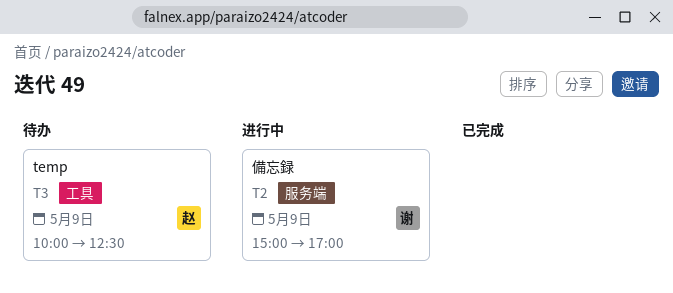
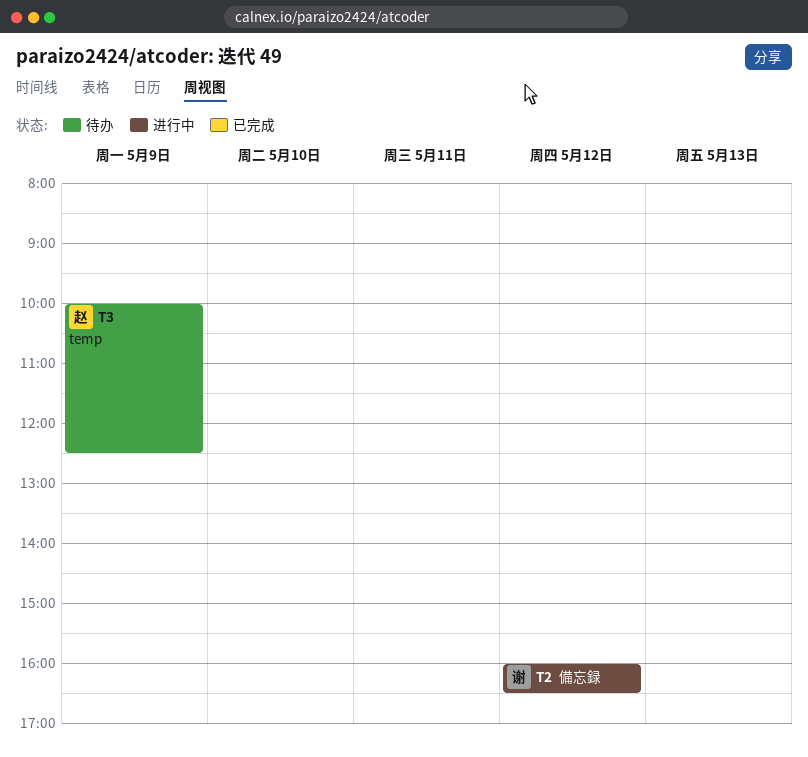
T2, day: May 9 -> May 12
T2, begins: 15:00 -> 16:00
T2, ends: 17:00 -> 16:30

